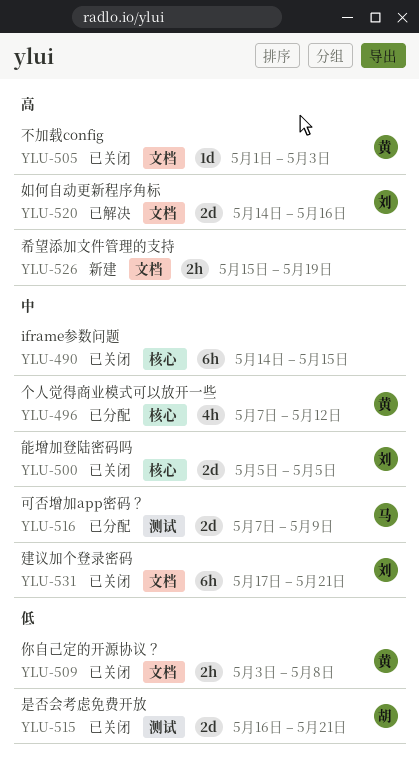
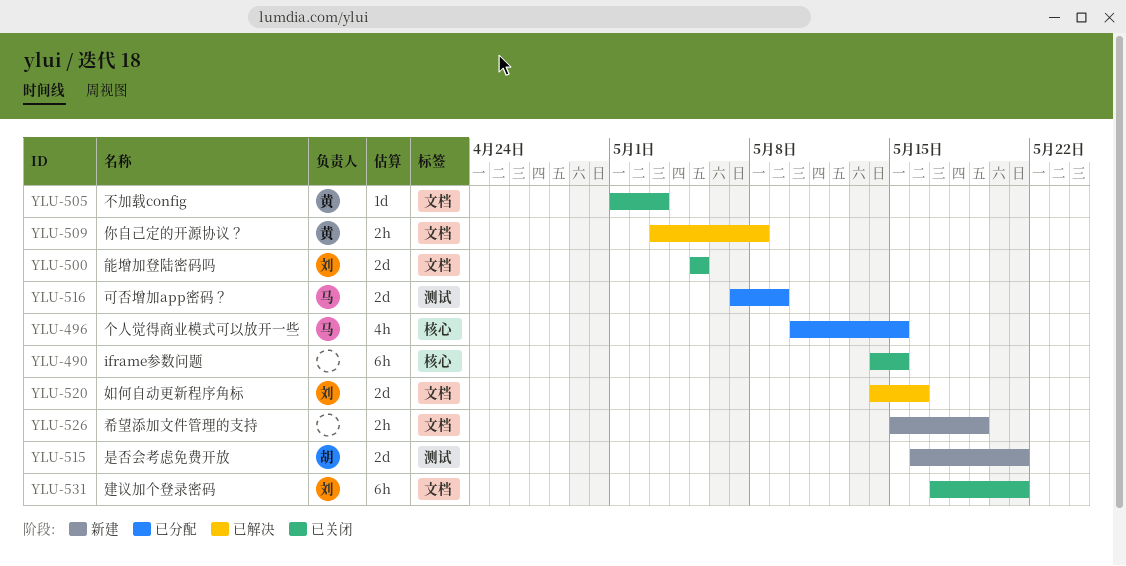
YLU-496, owner: 黄 -> 马
YLU-496, start: May 7 -> May 10
YLU-496, due: May 12 -> May 15
YLU-500, label: 核心 -> 文档
YLU-509, status: 已关闭 -> 已解决
YLU-515, status: 已关闭 -> 新建

